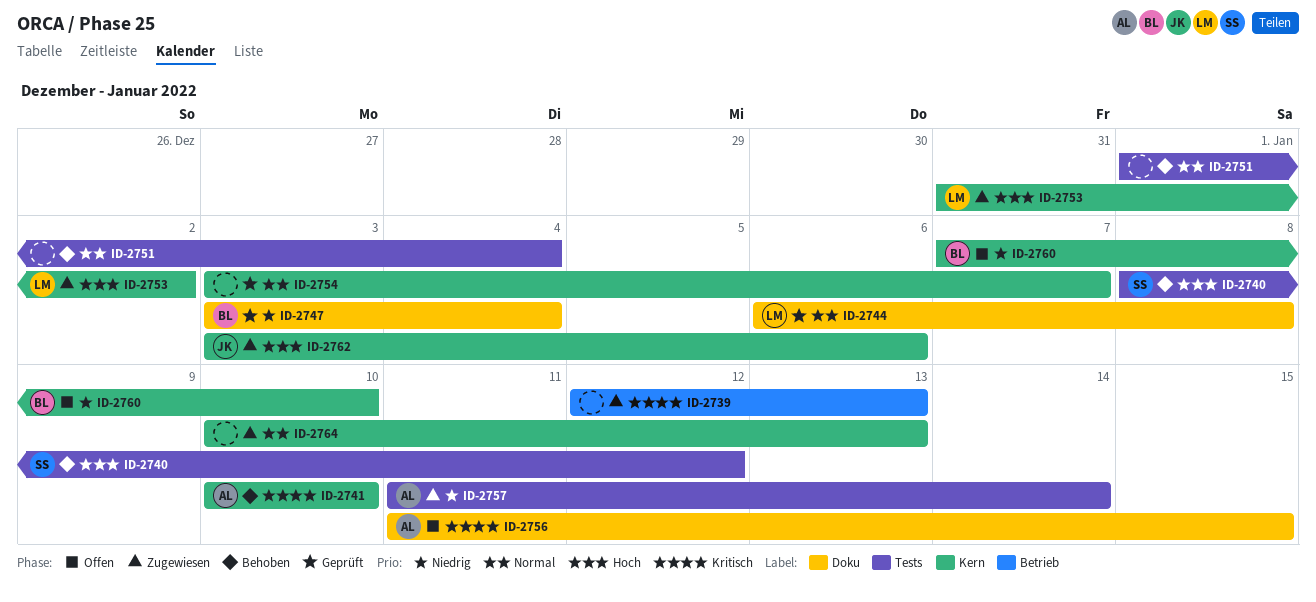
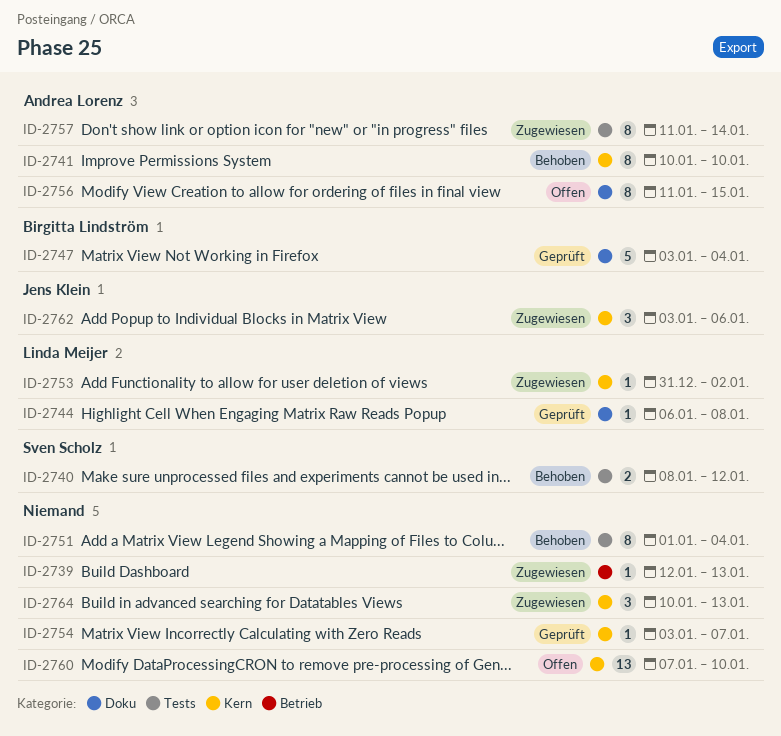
ID-2760, owner: Birgitta Lindström -> none

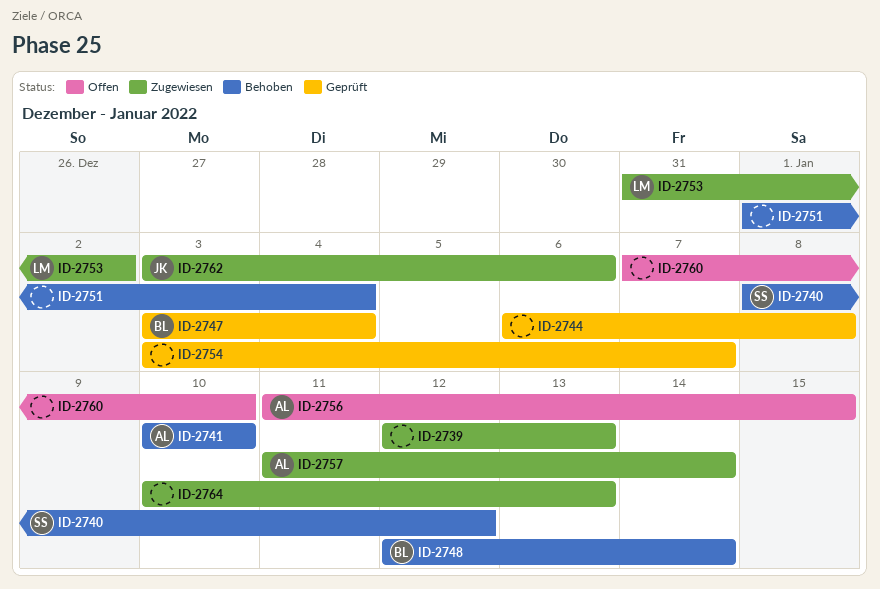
ID-2744, owner: Linda Meijer -> none
ID-2748: none -> present

